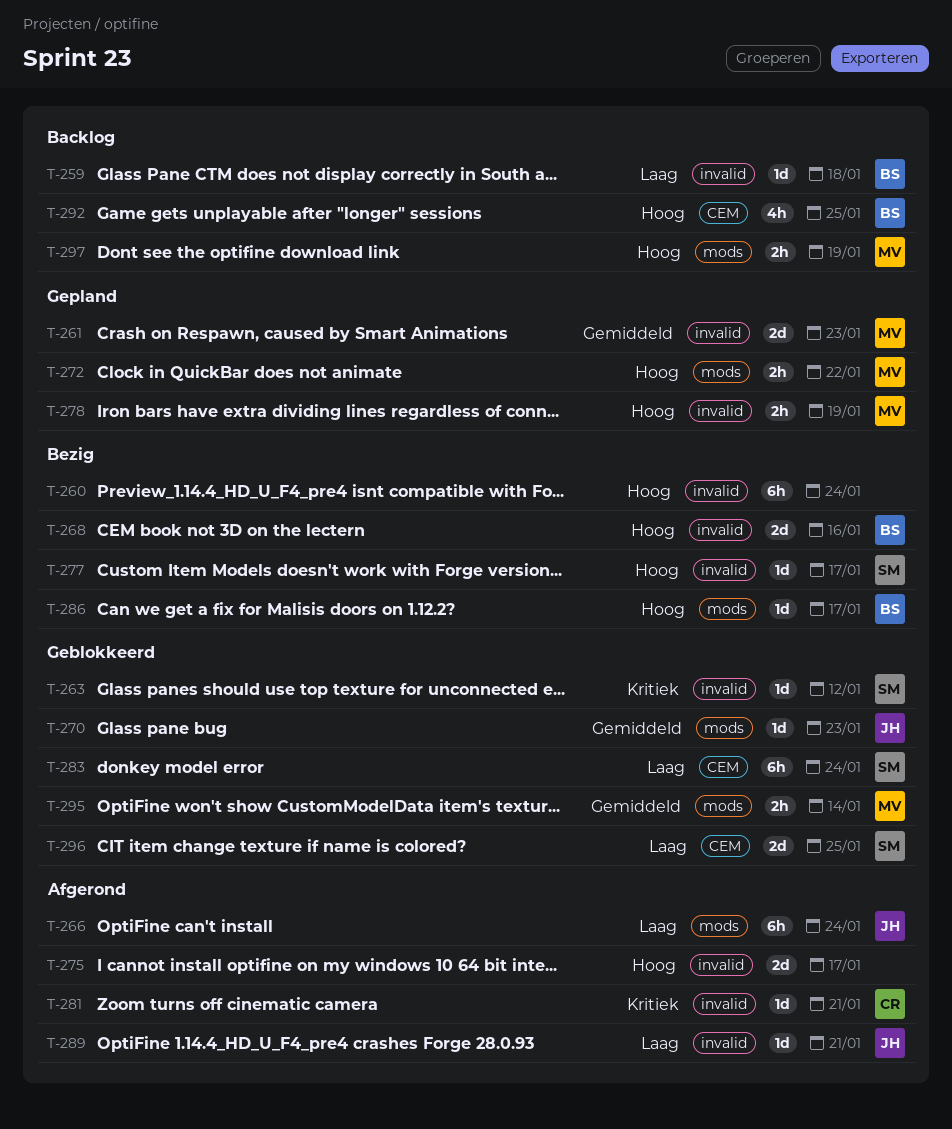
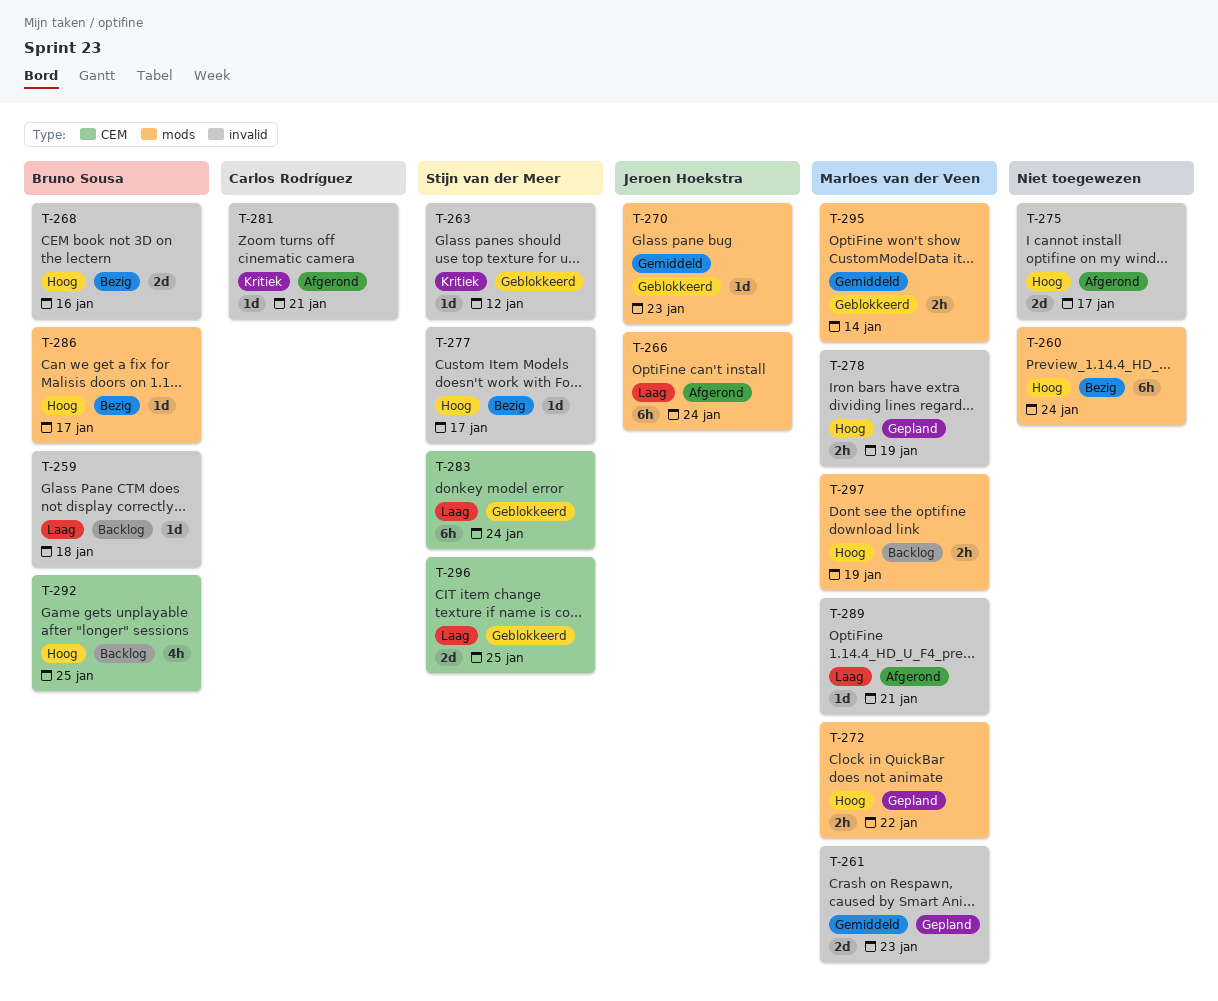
T-260, label: invalid -> mods
T-289, owner: Jeroen Hoekstra -> Marloes van der Veen

